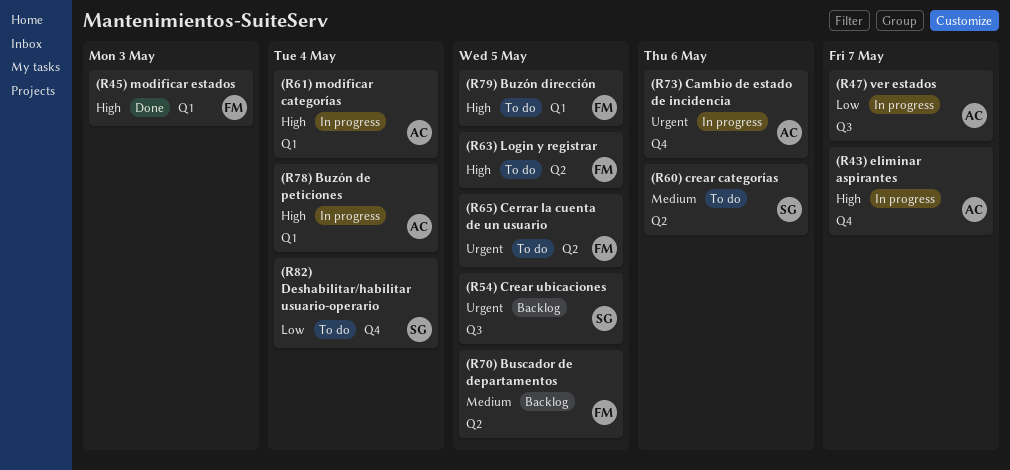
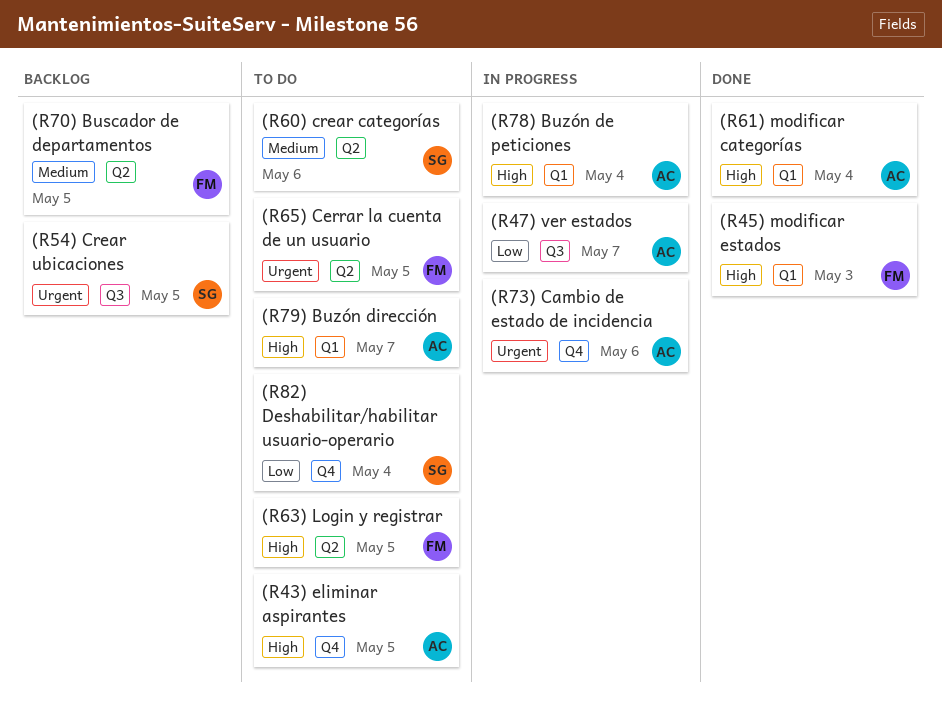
(R43) eliminar aspirantes, status: In progress -> To do
(R43) eliminar aspirantes, due: May 7 -> May 5
(R61) modificar categorías, status: In progress -> Done
(R79) Buzón dirección, owner: FM -> AC
(R79) Buzón dirección, due: May 5 -> May 7

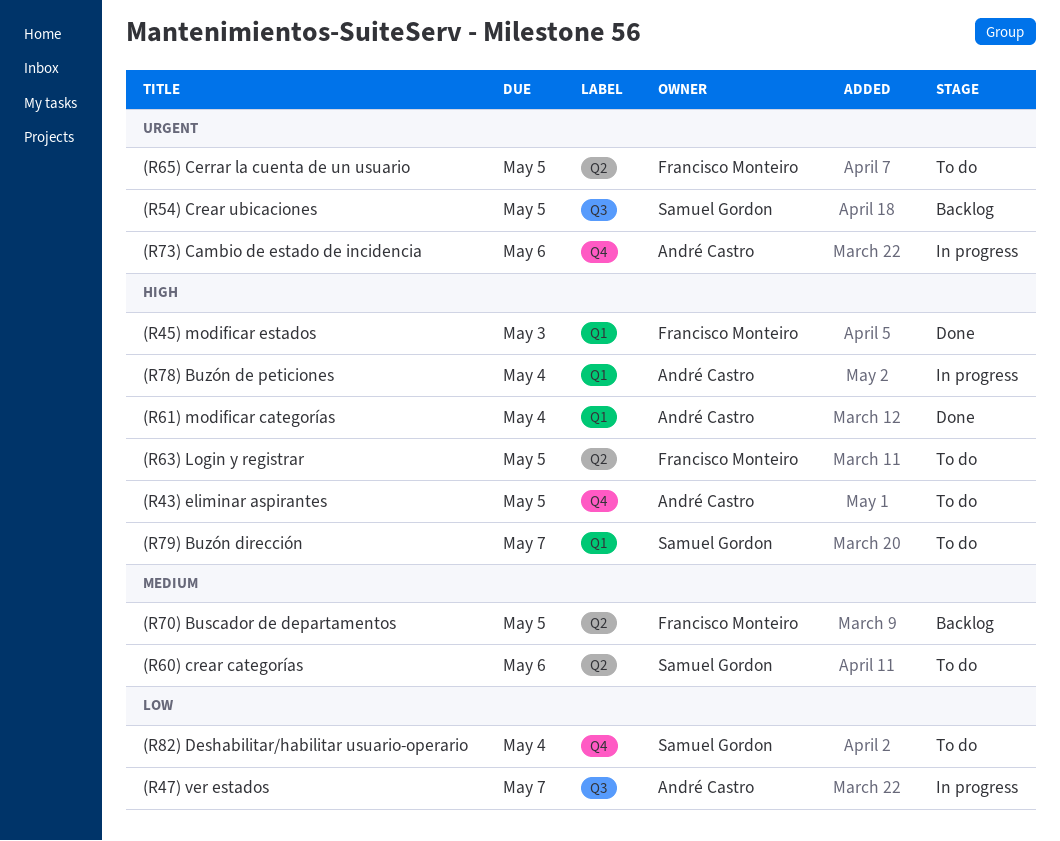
(R79) Buzón dirección, owner: André Castro -> Samuel Gordon

